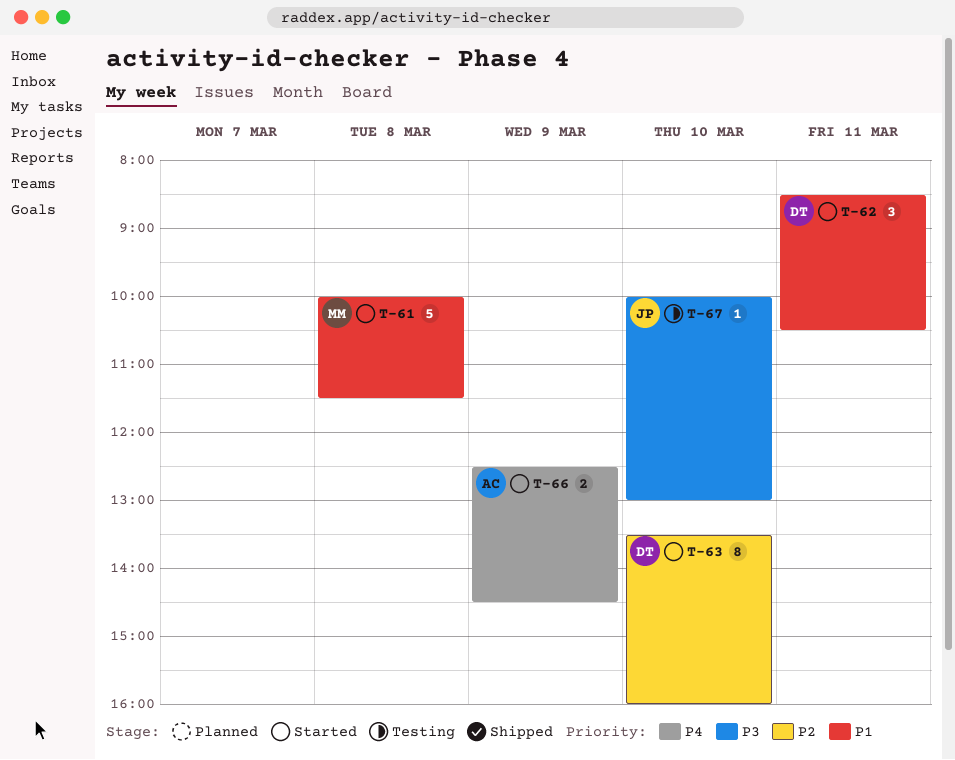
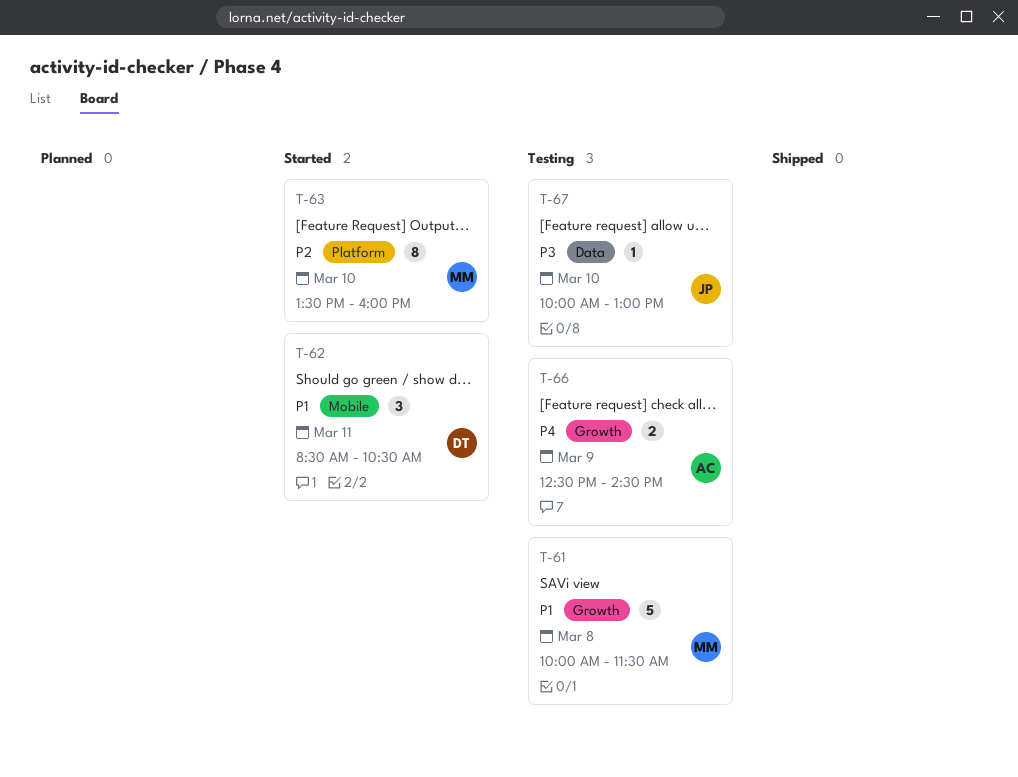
T-61, status: Started -> Testing
T-63, owner: DT -> MM
T-66, status: Started -> Testing

